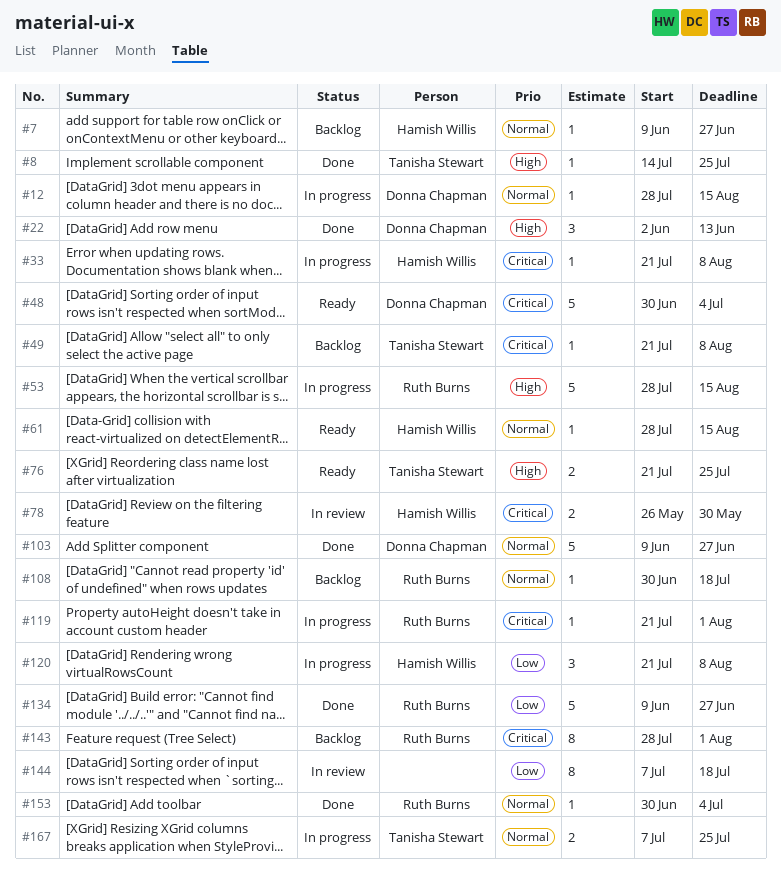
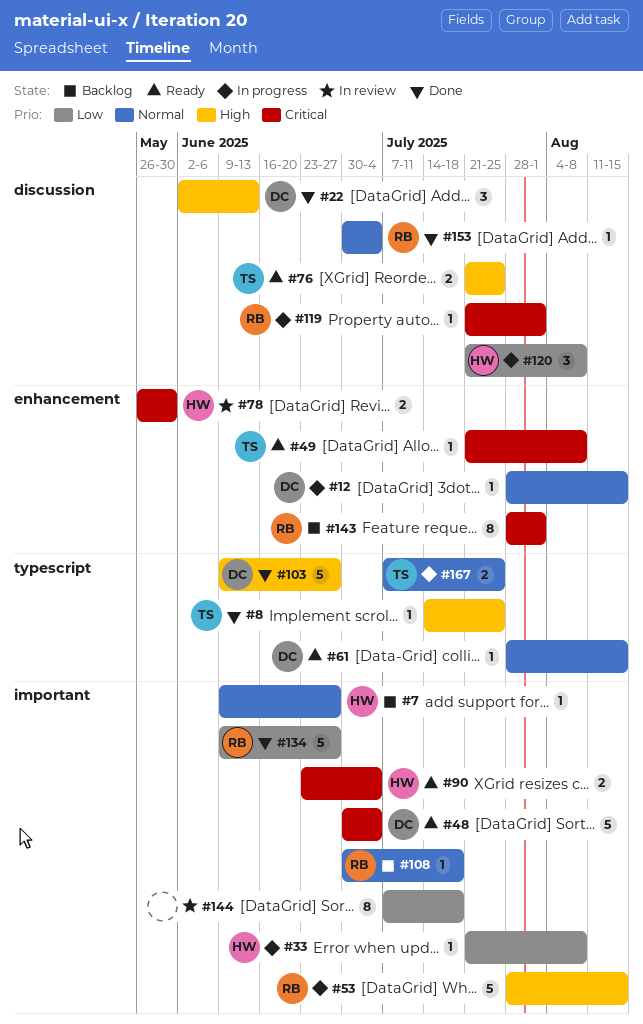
#33, priority: Critical -> Low
#49, status: Backlog -> Ready
#61, owner: Hamish Willis -> Donna Chapman
#90: none -> present
#103, priority: Normal -> High

